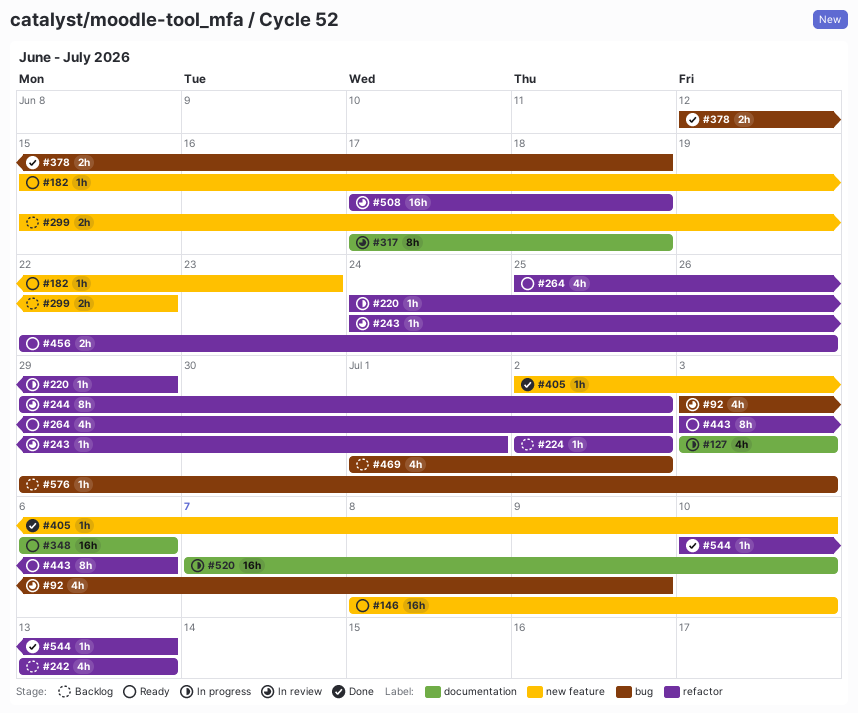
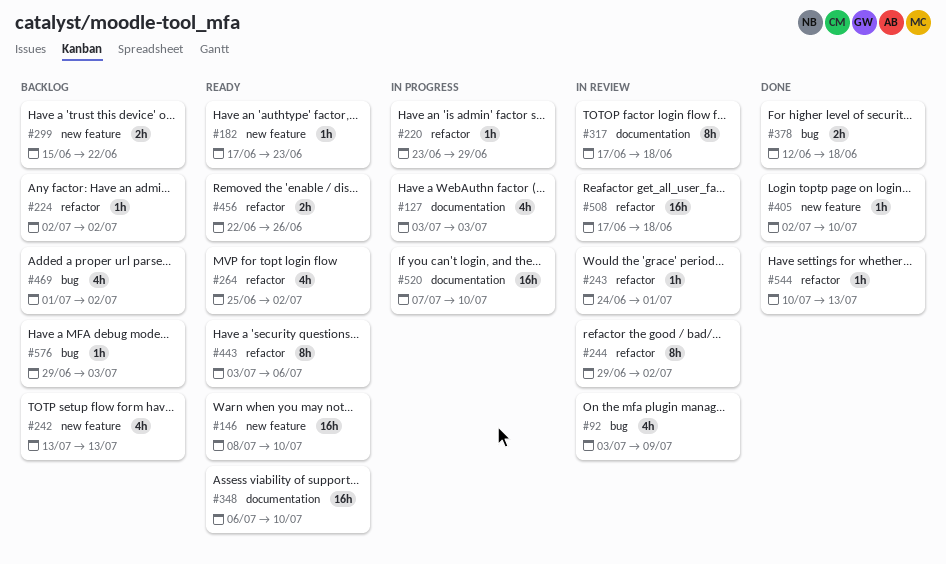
#182, start: Jun 15 -> Jun 17
#220, start: Jun 24 -> Jun 23
#242, label: refactor -> new feature
#348, due: Jul 6 -> Jul 10

